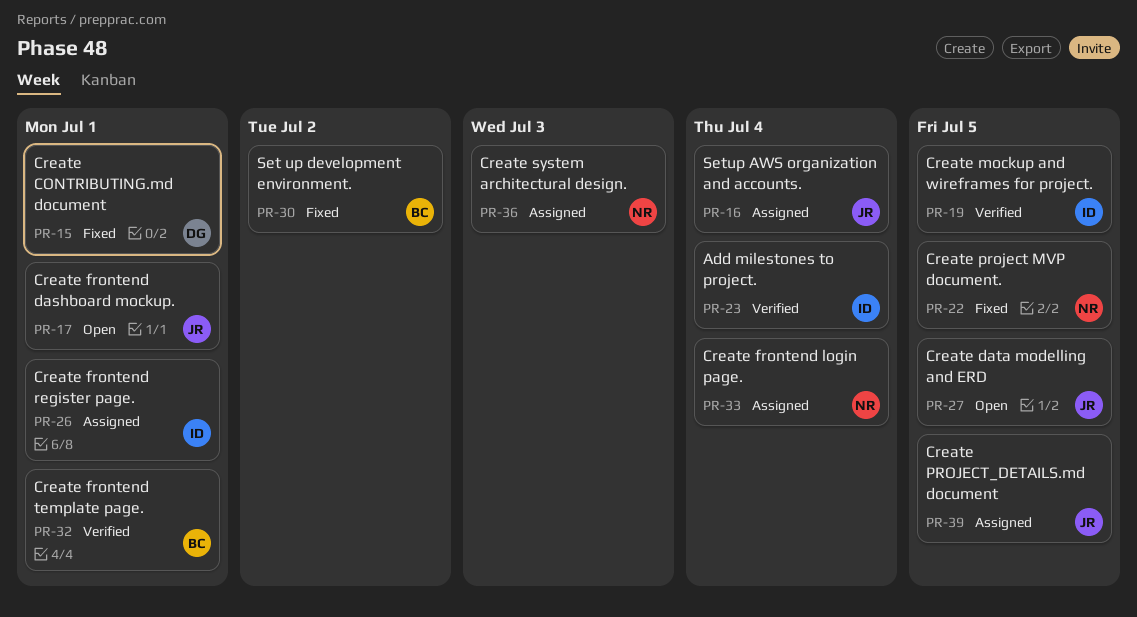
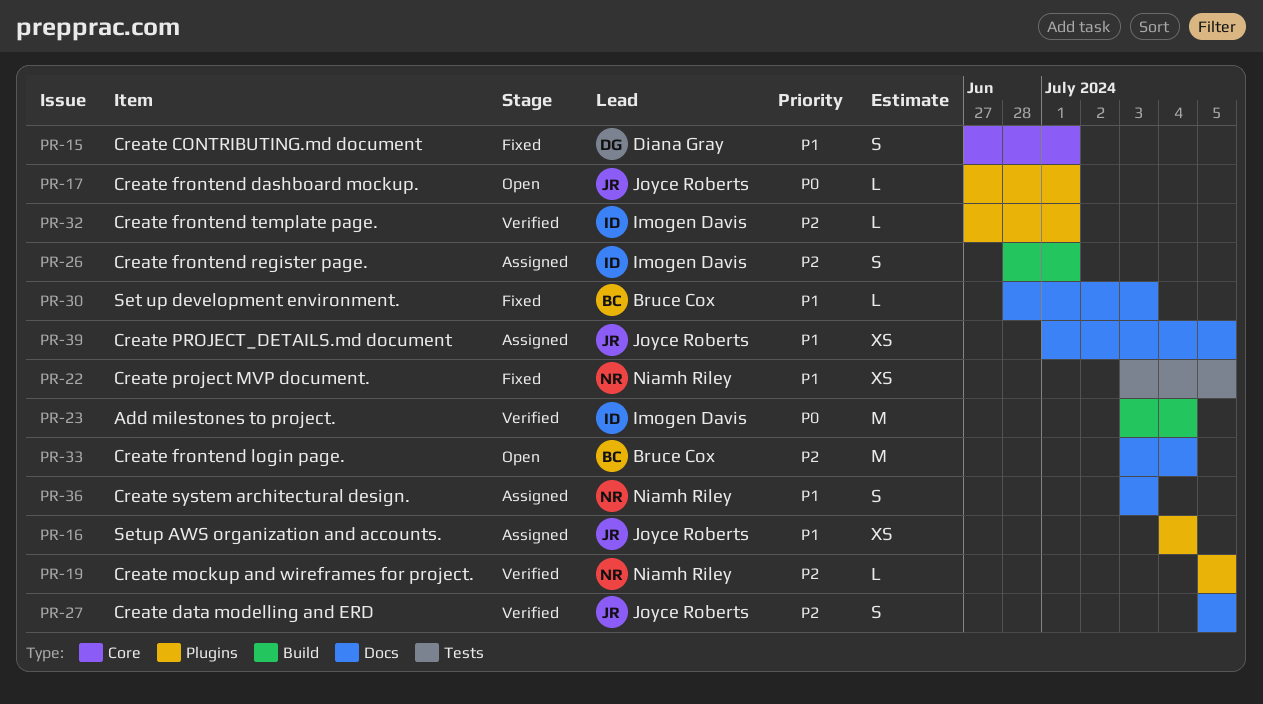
PR-19, owner: Imogen Davis -> Niamh Riley
PR-27, status: Open -> Verified
PR-30, due: Jul 2 -> Jul 3
PR-32, owner: Bruce Cox -> Imogen Davis
PR-33, status: Assigned -> Open
PR-33, owner: Niamh Riley -> Bruce Cox

